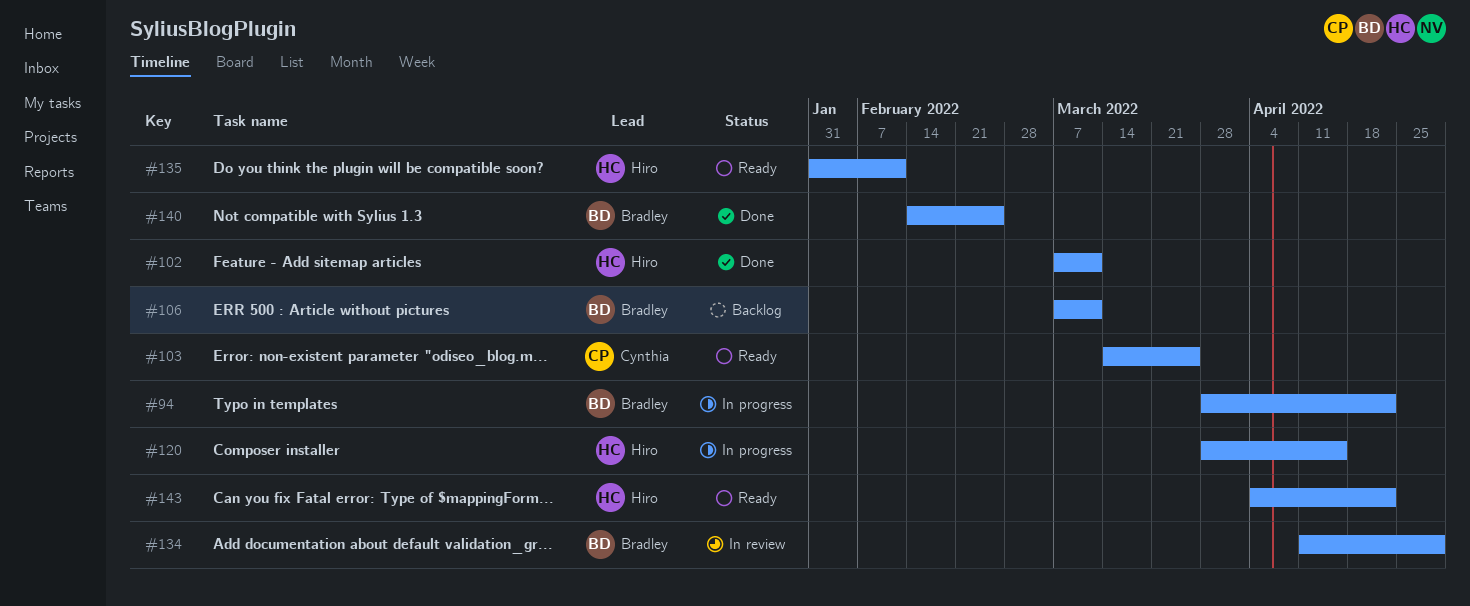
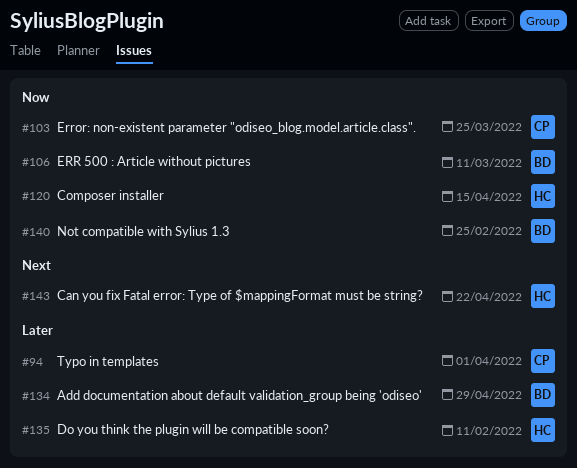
#94, owner: Bradley -> Cynthia
#94, due: Apr 22 -> Apr 1
#102: present -> none

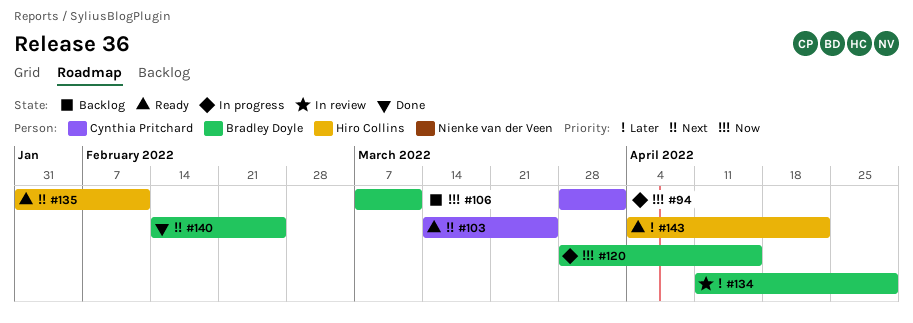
#94, priority: Later -> Now
#103, priority: Now -> Next
#120, owner: Hiro Collins -> Bradley Doyle
#135, priority: Later -> Next
#140, priority: Now -> Next
#143, priority: Next -> Later

